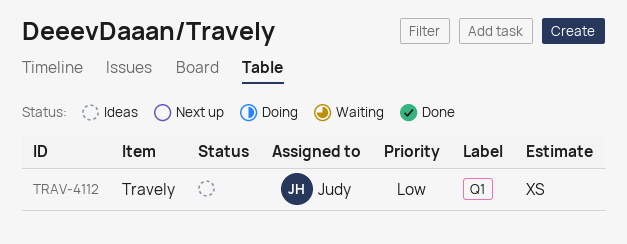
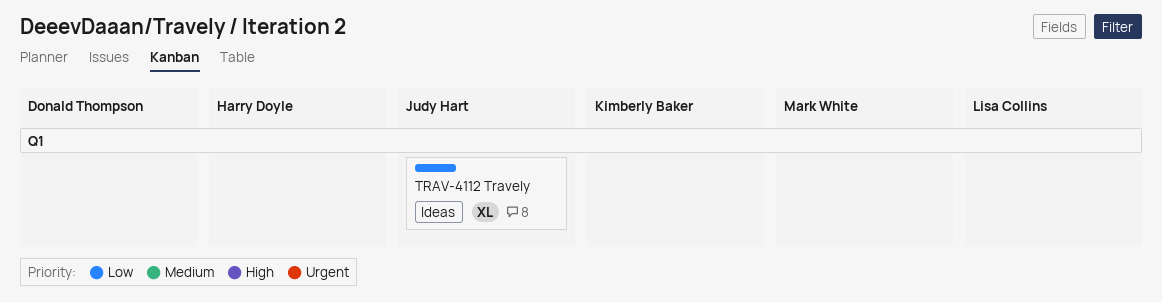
TRAV-4112, estimate: XS -> XL

